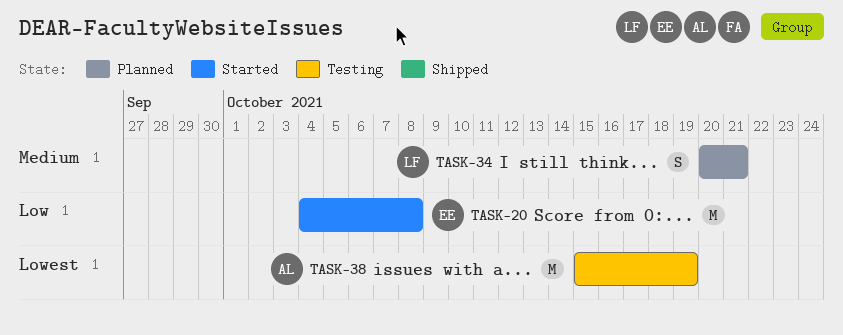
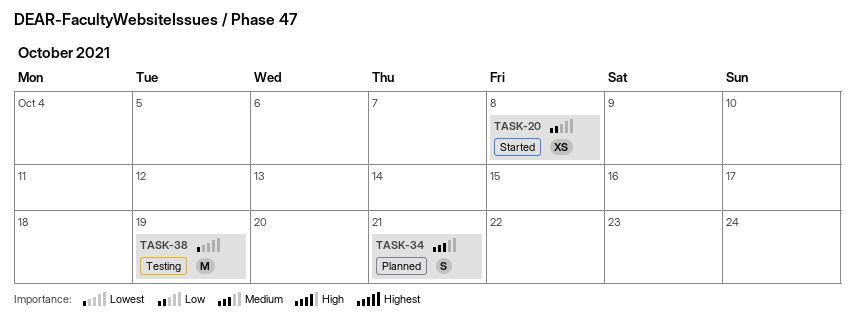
TASK-20, estimate: M -> XS

